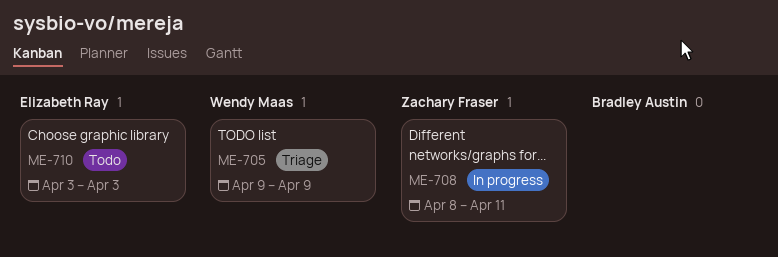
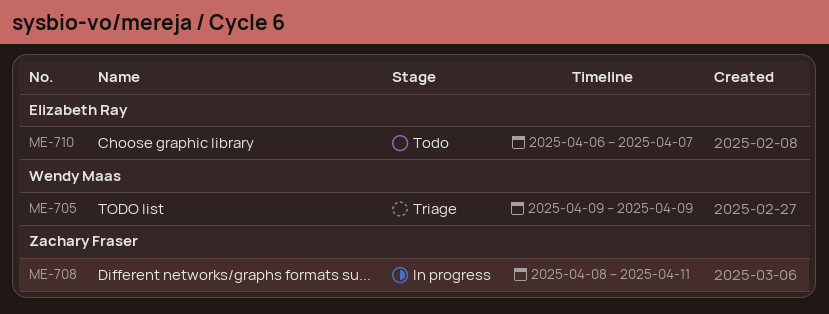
ME-710, start: Apr 3 -> Apr 6
ME-710, due: Apr 3 -> Apr 7

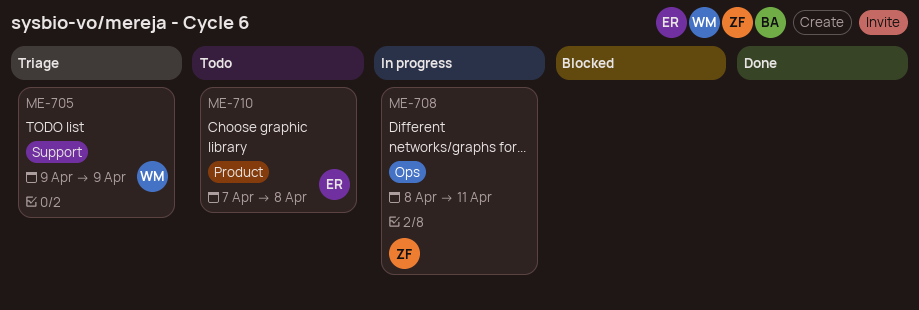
ME-710, start: Apr 6 -> Apr 7
ME-710, due: Apr 7 -> Apr 8

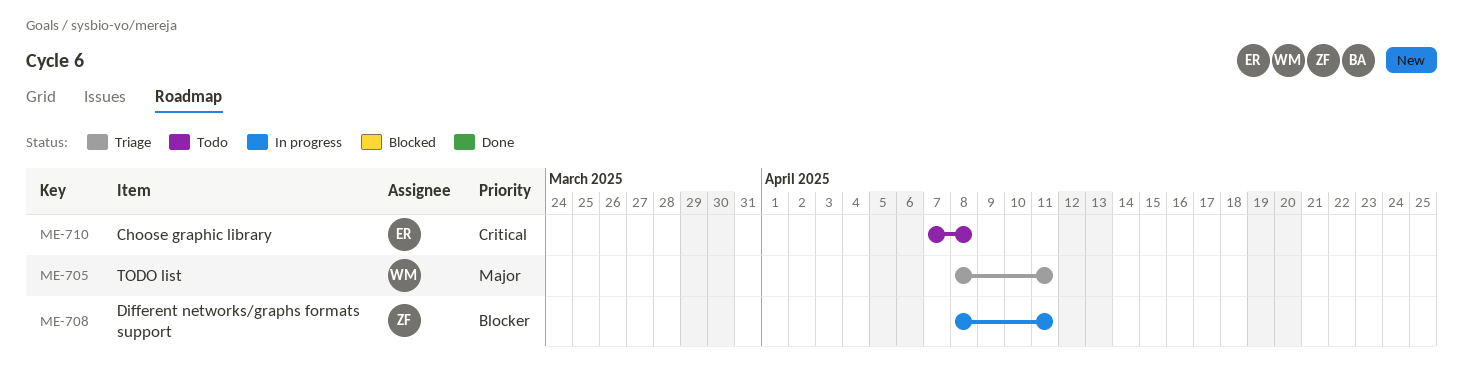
ME-705, start: Apr 9 -> Apr 8
ME-705, due: Apr 9 -> Apr 11

